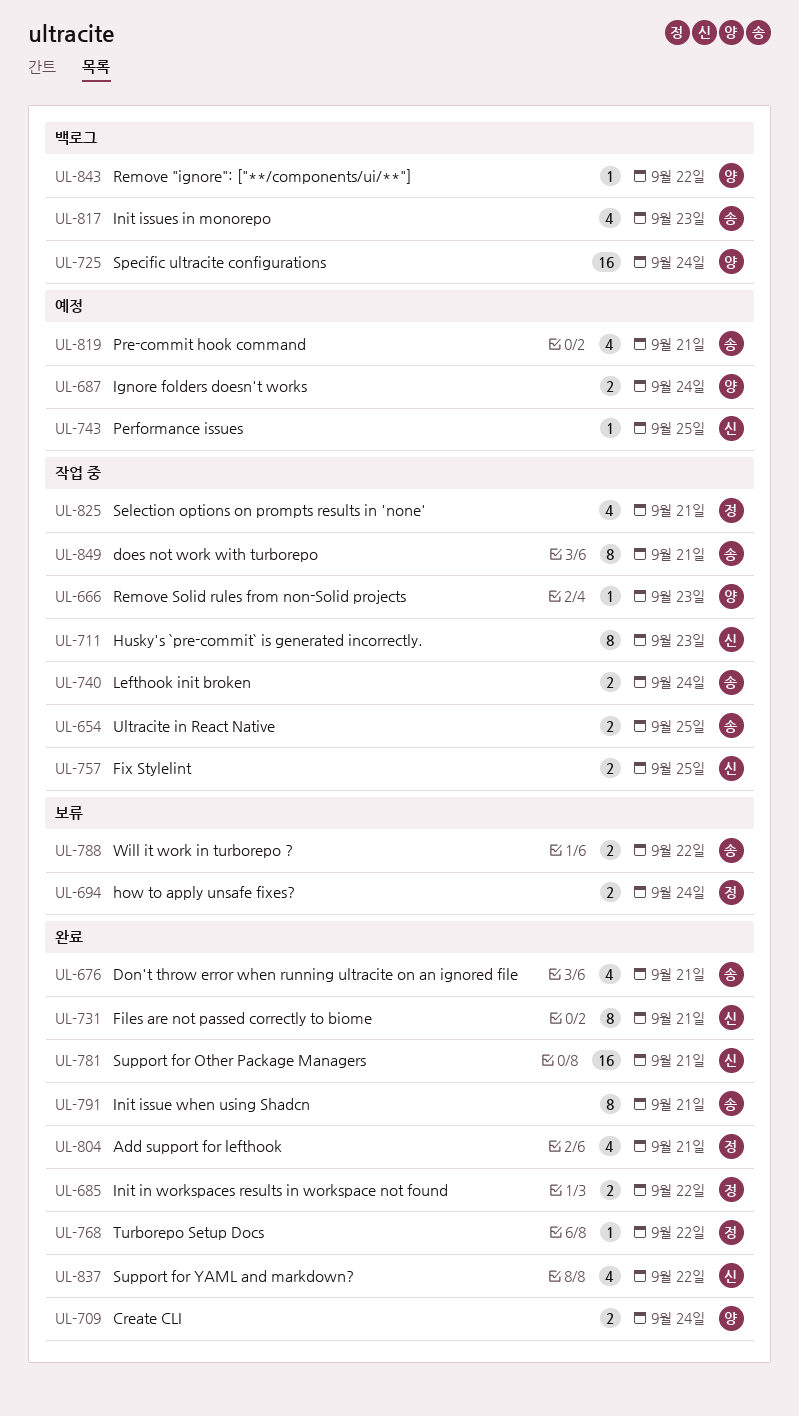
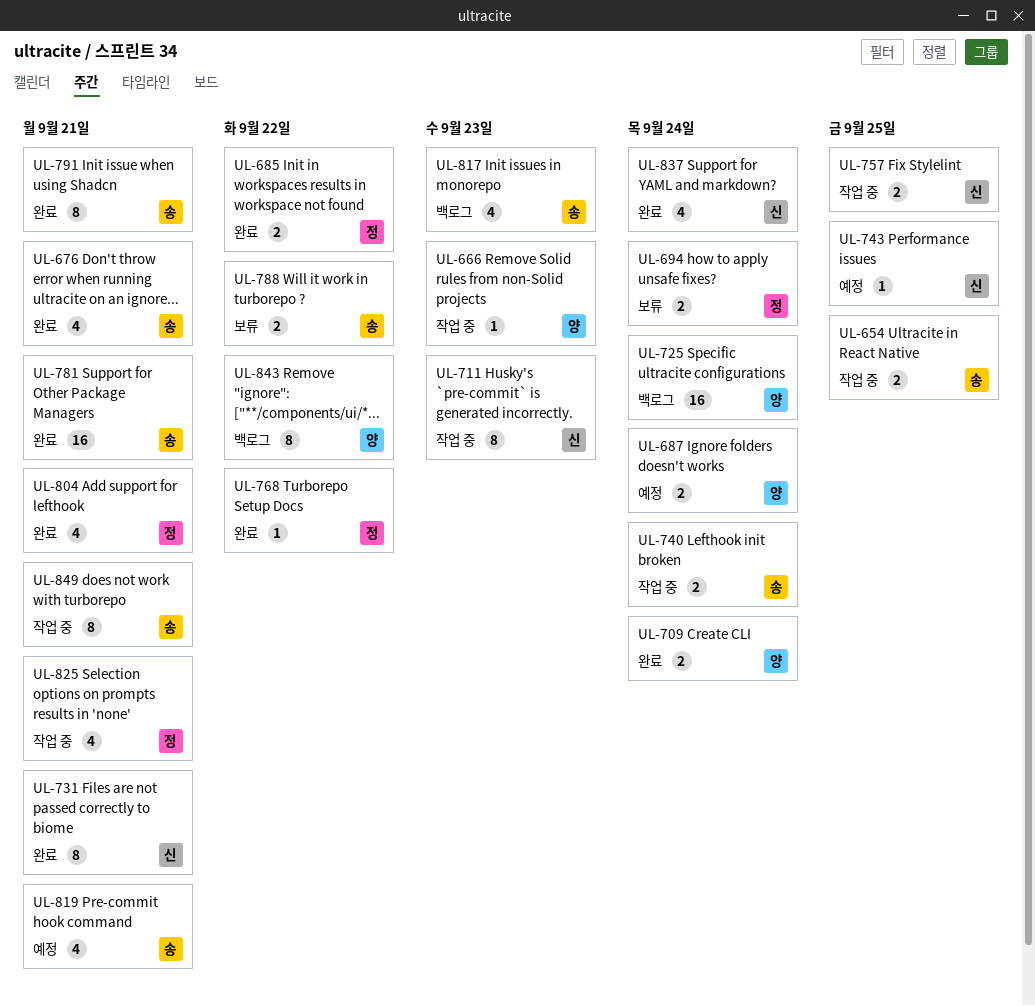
UL-781, owner: 신 -> 송
UL-837, due: Sep 22 -> Sep 24
UL-843, estimate: 1 -> 8

